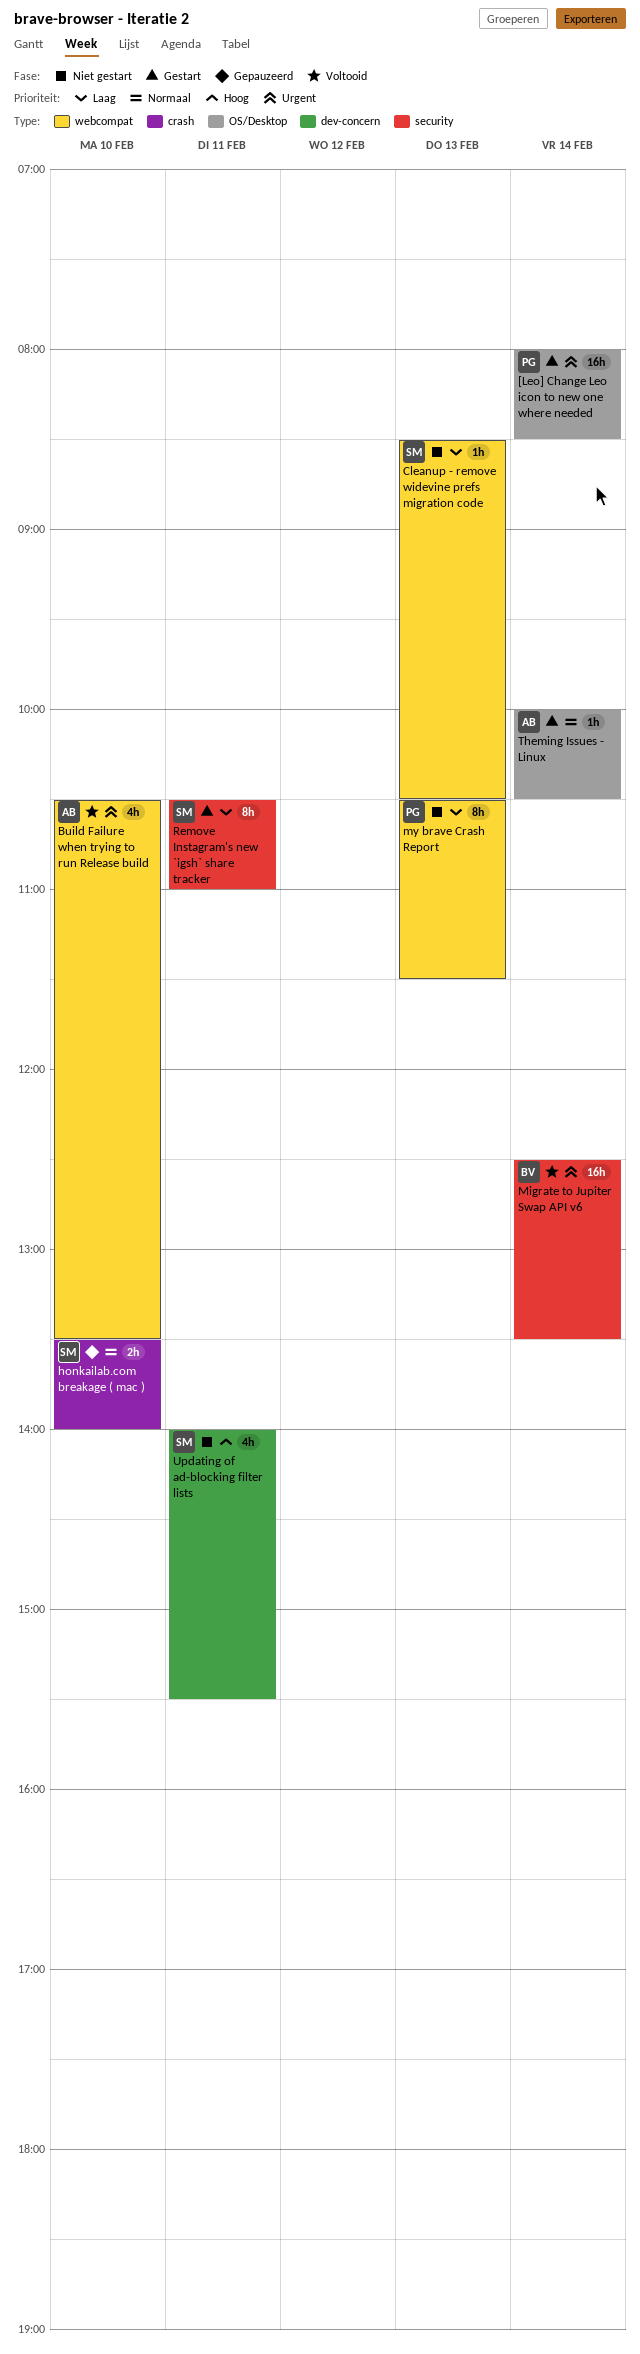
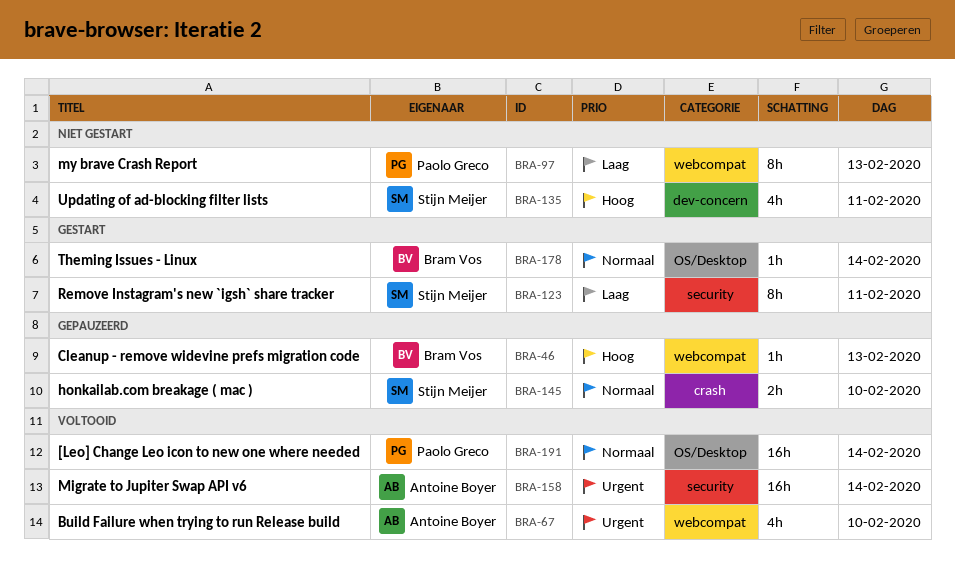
[Leo] Change Leo icon to new one where needed, status: Gestart -> Voltooid
[Leo] Change Leo icon to new one where needed, priority: Urgent -> Normaal
Cleanup - remove widevine prefs migration code, status: Niet gestart -> Gepauzeerd
Cleanup - remove widevine prefs migration code, owner: Stijn Meijer -> Bram Vos
Cleanup - remove widevine prefs migration code, priority: Laag -> Hoog
Migrate to Jupiter Swap API v6, owner: Bram Vos -> Antoine Boyer
Theming Issues - Linux, owner: Antoine Boyer -> Bram Vos

